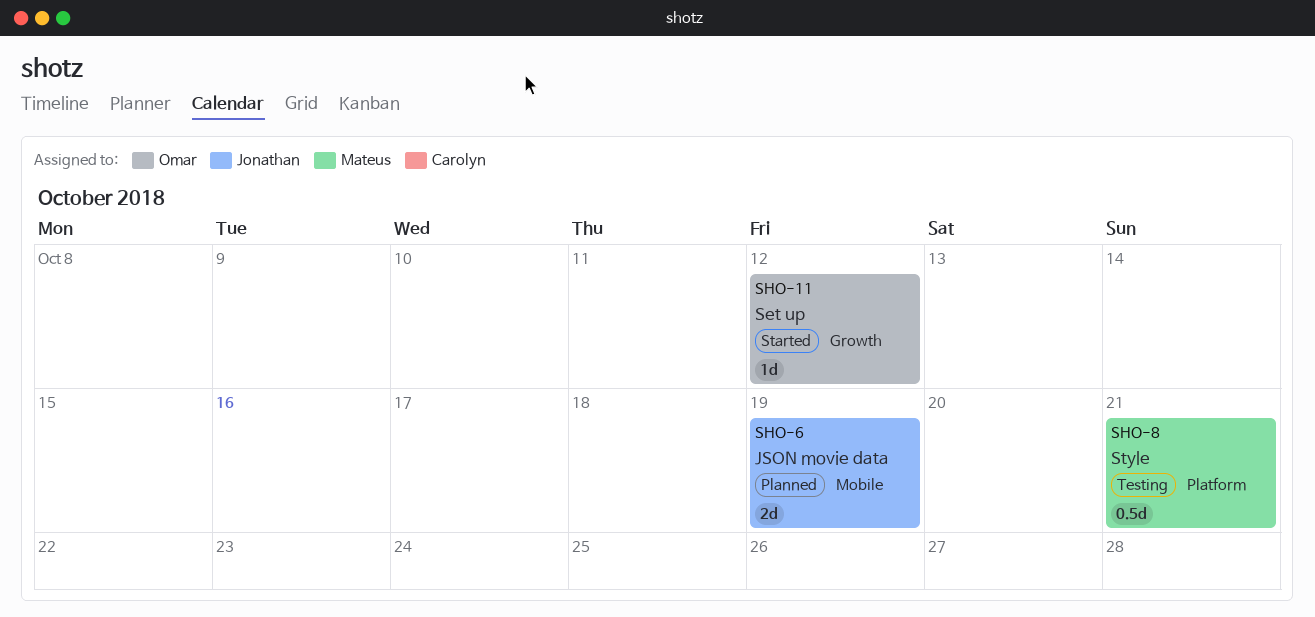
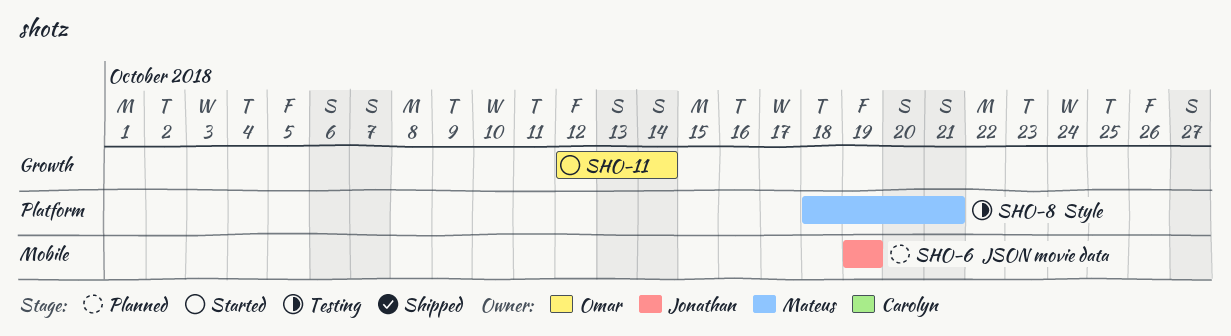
SHO-11, due: Oct 12 -> Oct 14

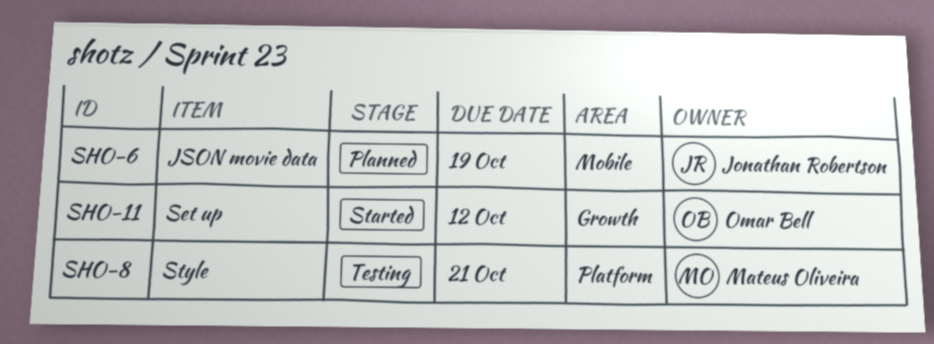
SHO-11, due: Oct 14 -> Oct 12

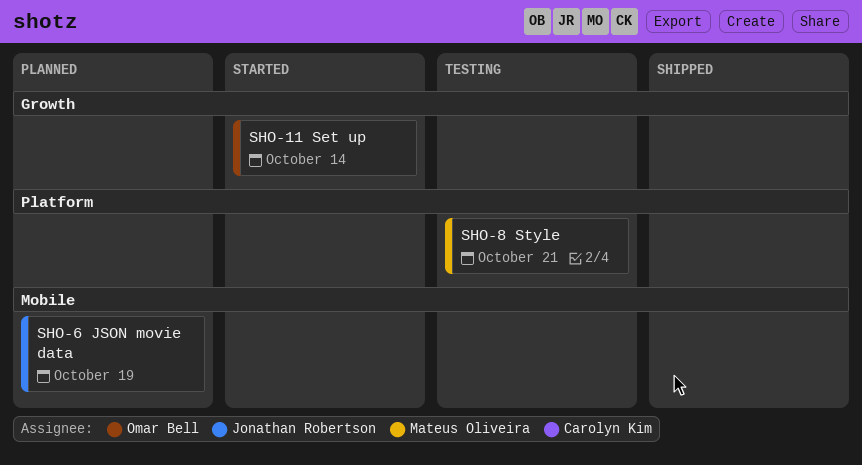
SHO-11, due: Oct 12 -> Oct 14

